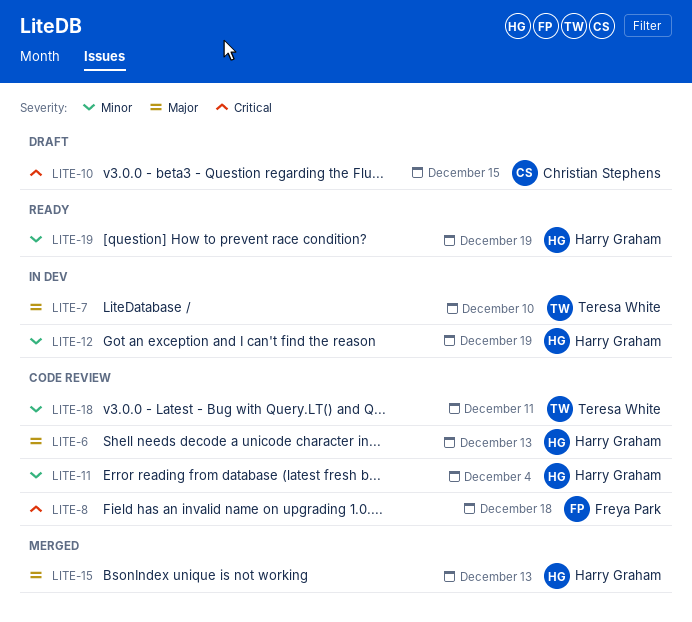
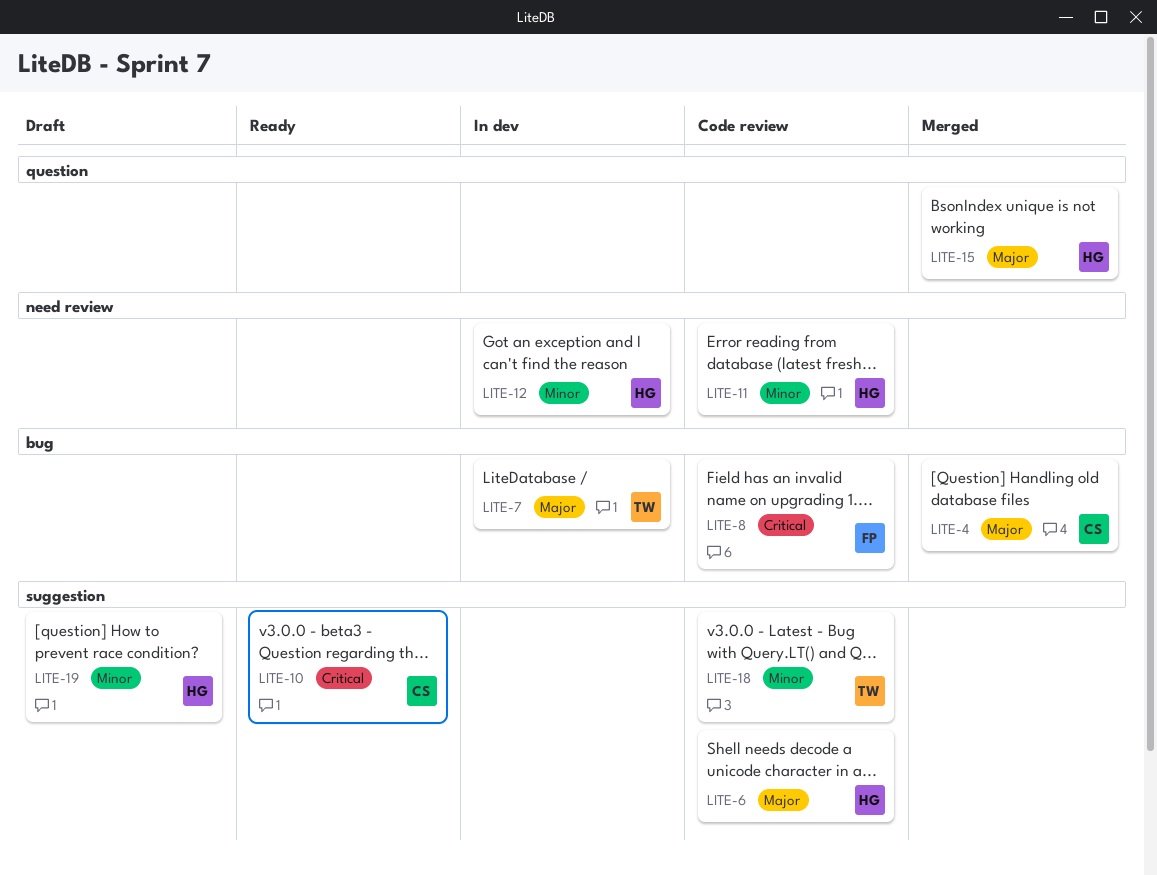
LITE-4: none -> present
LITE-10, status: Draft -> Ready
LITE-19, status: Ready -> Draft

